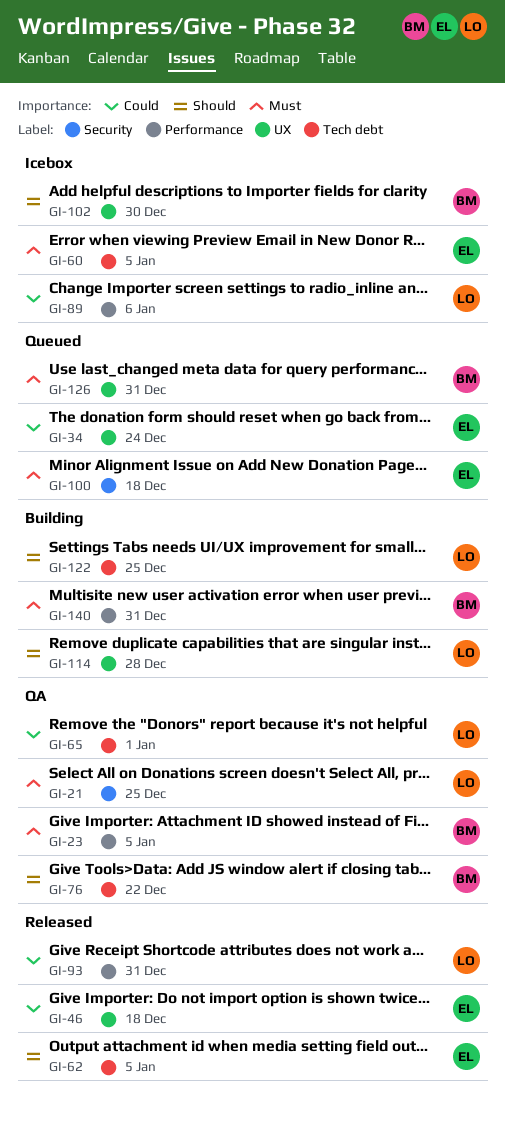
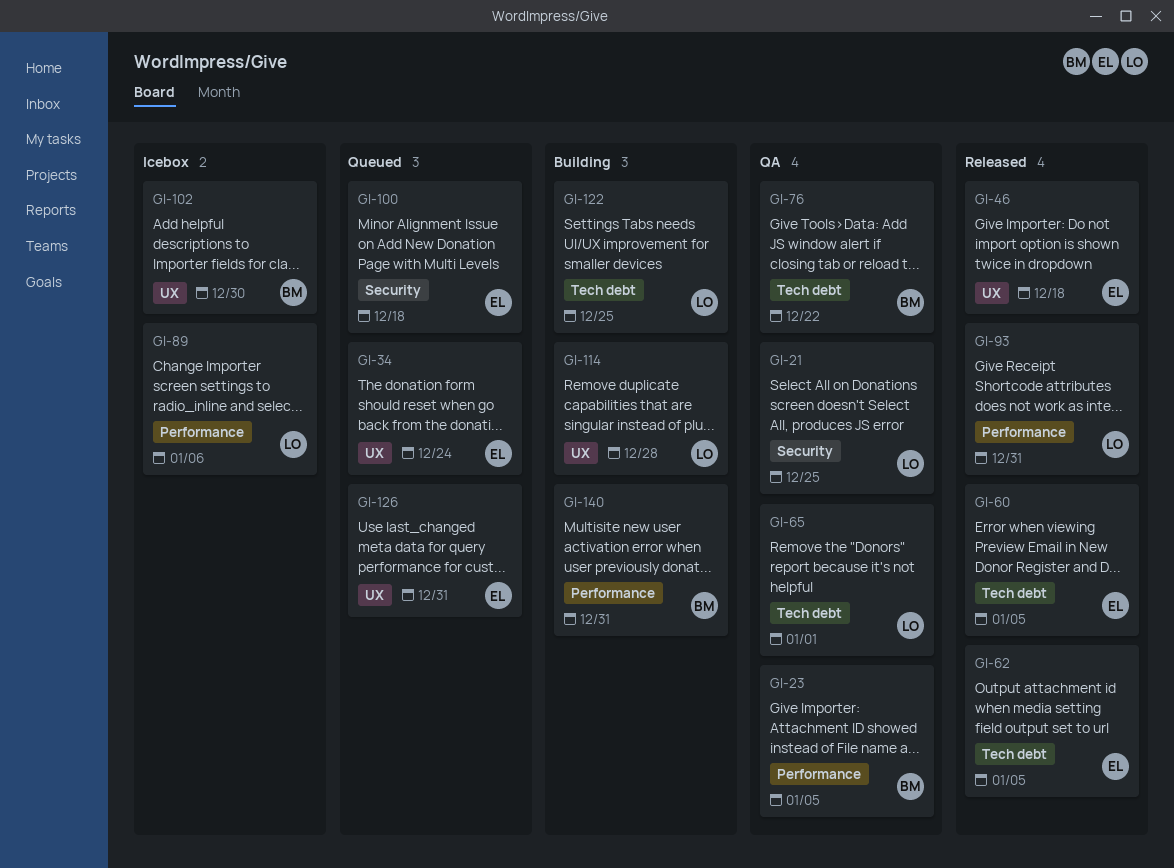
GI-60, status: Icebox -> Released
GI-126, owner: BM -> EL

